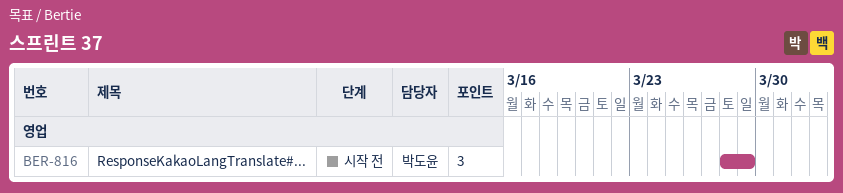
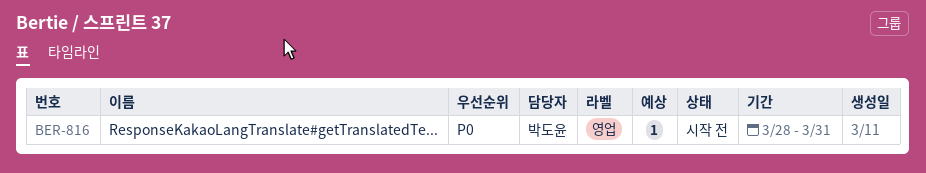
BER-816, estimate: 3 -> 1
BER-816, due: Mar 29 -> Mar 31

